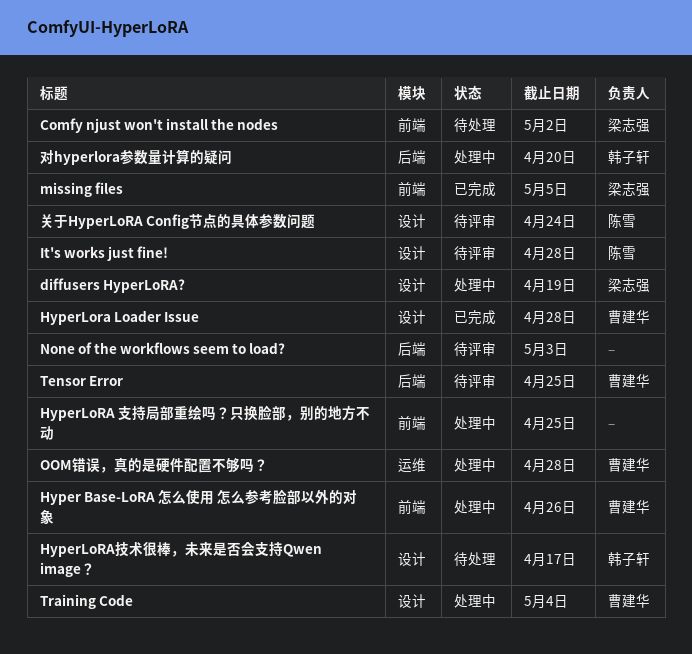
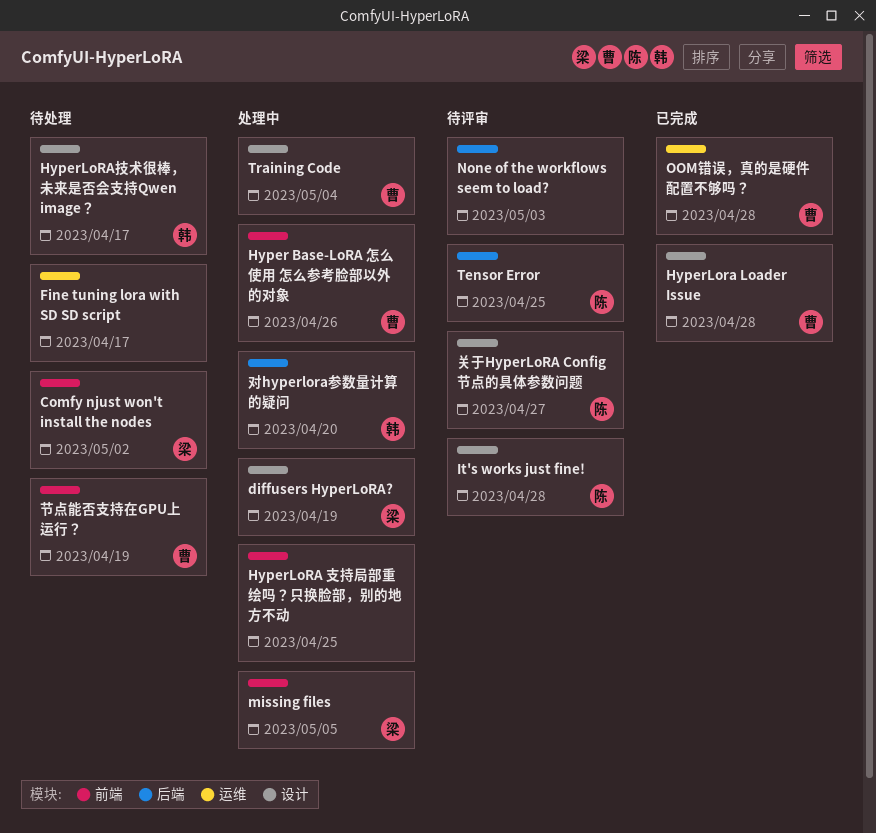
Fine tuning lora with SD SD script: none -> present
missing files, status: 已完成 -> 处理中
OOM错误，真的是硬件配置不够吗？, status: 处理中 -> 已完成
Tensor Error, owner: 曹建华 -> 陈雪
关于HyperLoRA Config节点的具体参数问题, due: Apr 24 -> Apr 27
节点能否支持在GPU上运行？: none -> present

